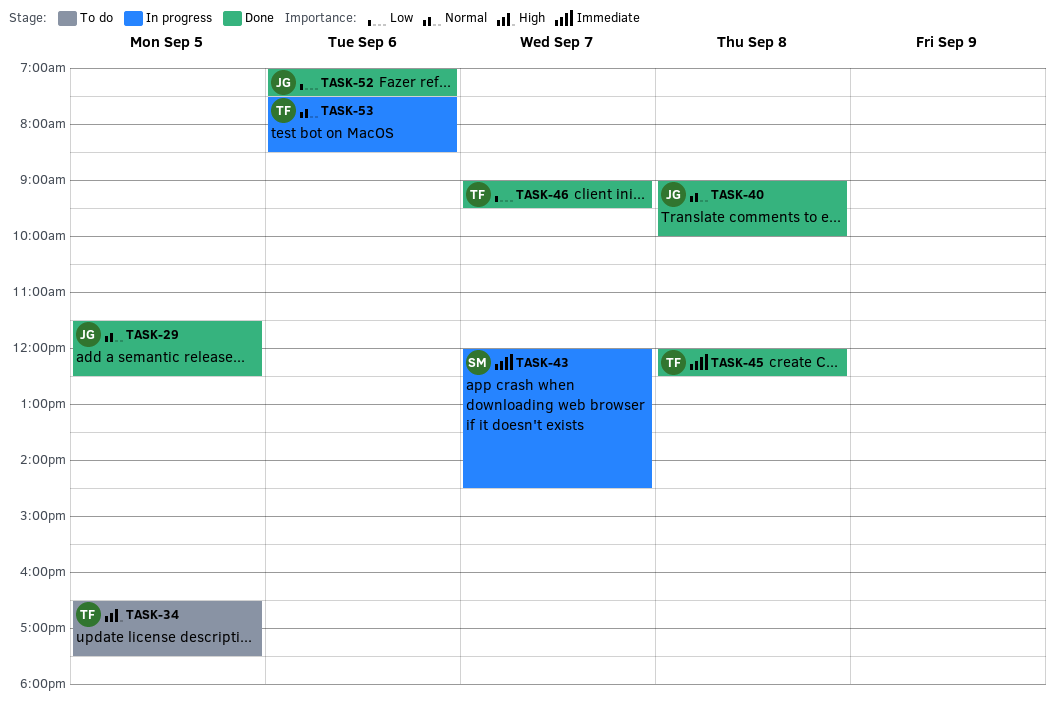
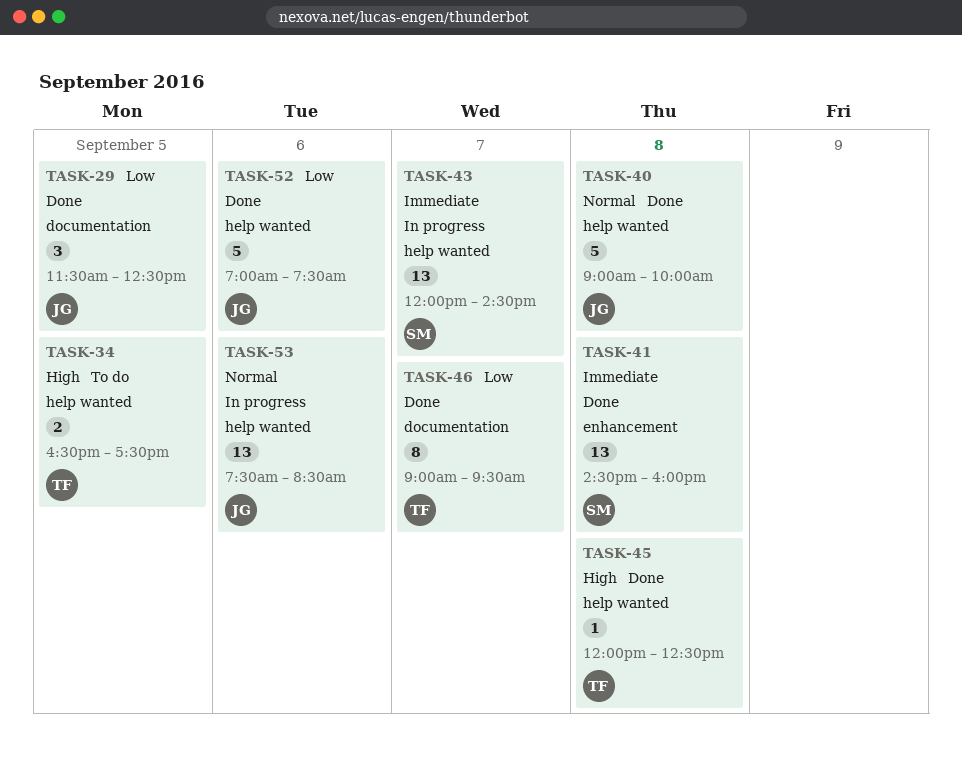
TASK-29, priority: Normal -> Low
TASK-41: none -> present
TASK-45, priority: Immediate -> High
TASK-53, owner: TF -> JG

